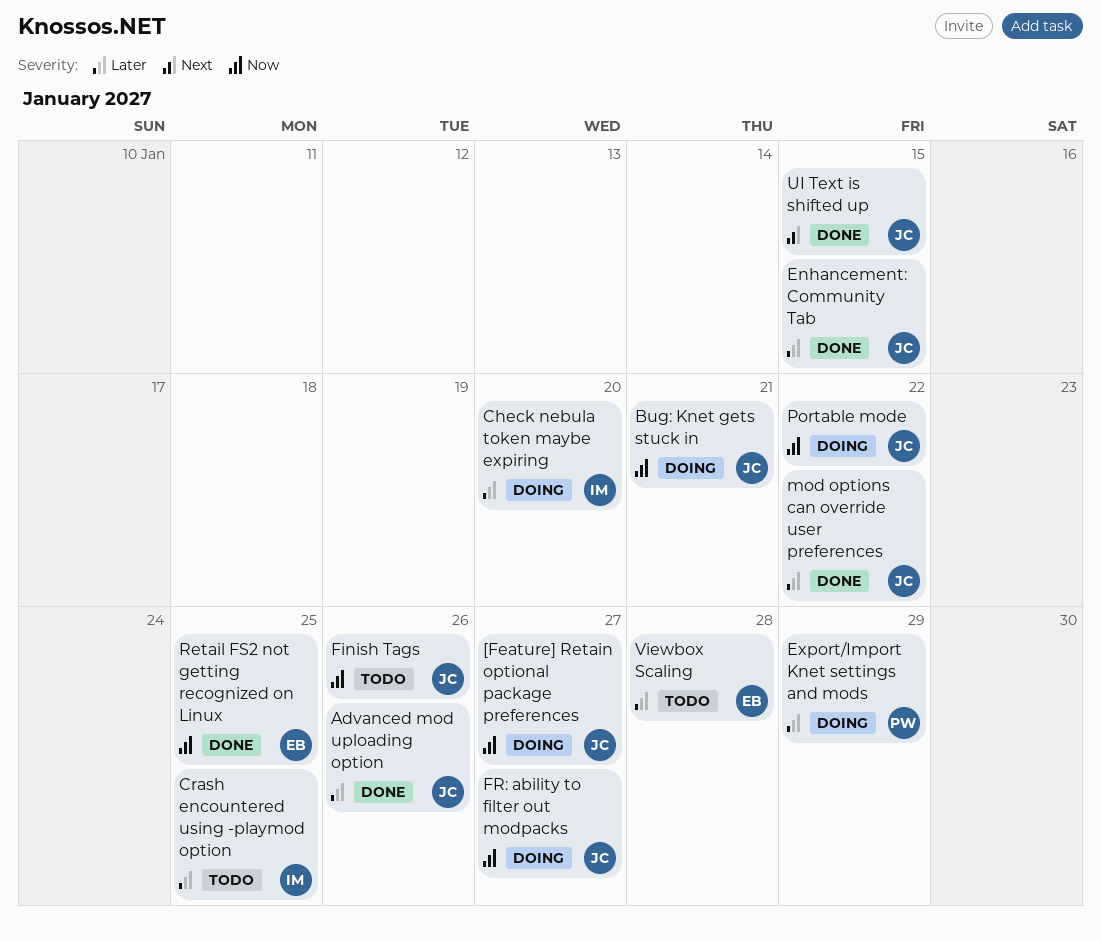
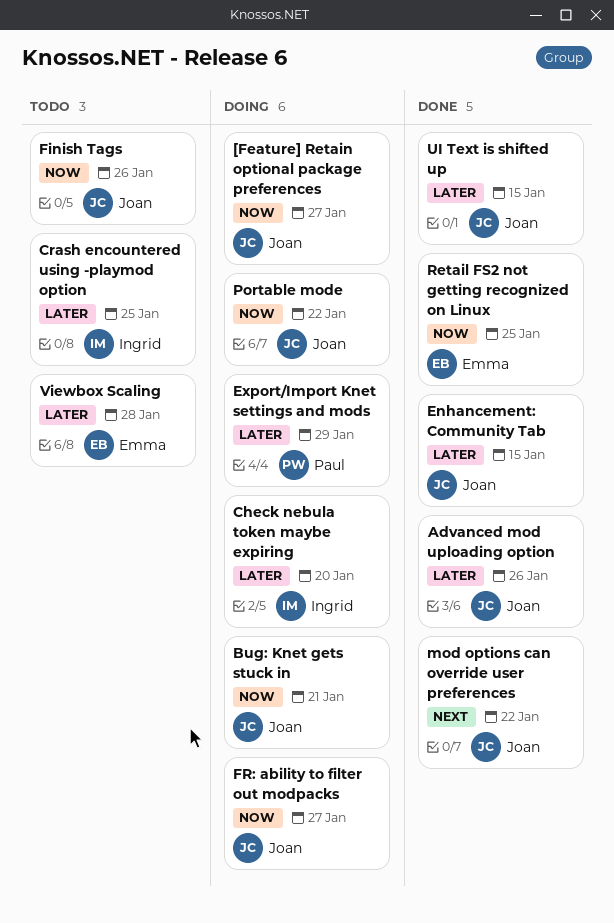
mod options can override user preferences, priority: Later -> Next
UI Text is shifted up, priority: Next -> Later

